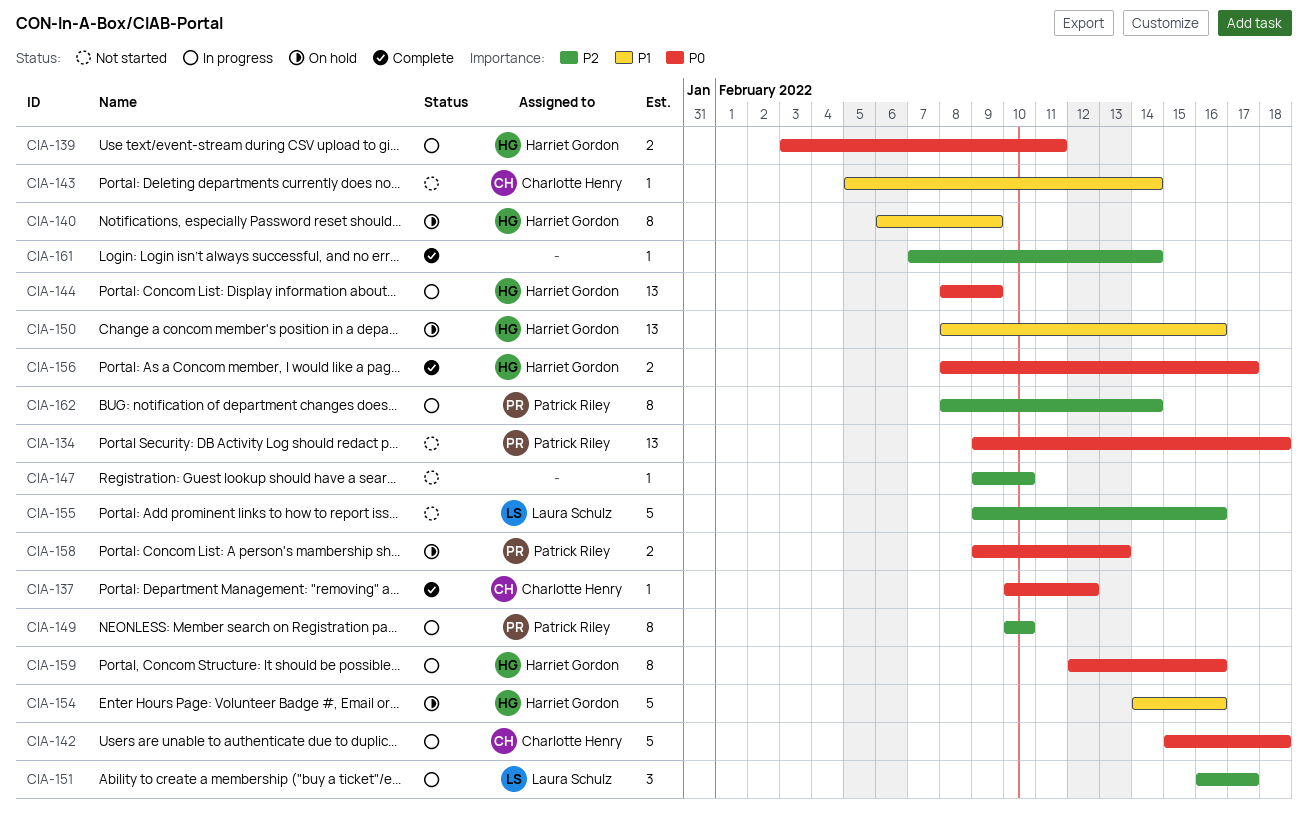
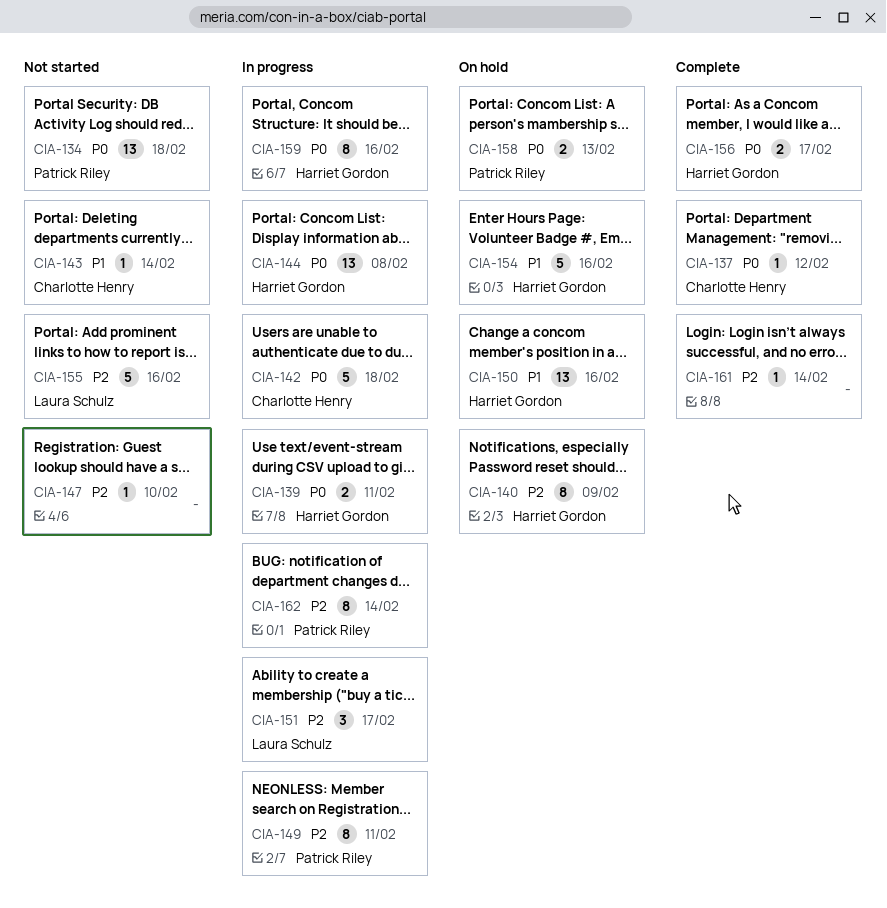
CIA-140, priority: P1 -> P2
CIA-144, due: Feb 9 -> Feb 8
CIA-149, due: Feb 10 -> Feb 11

